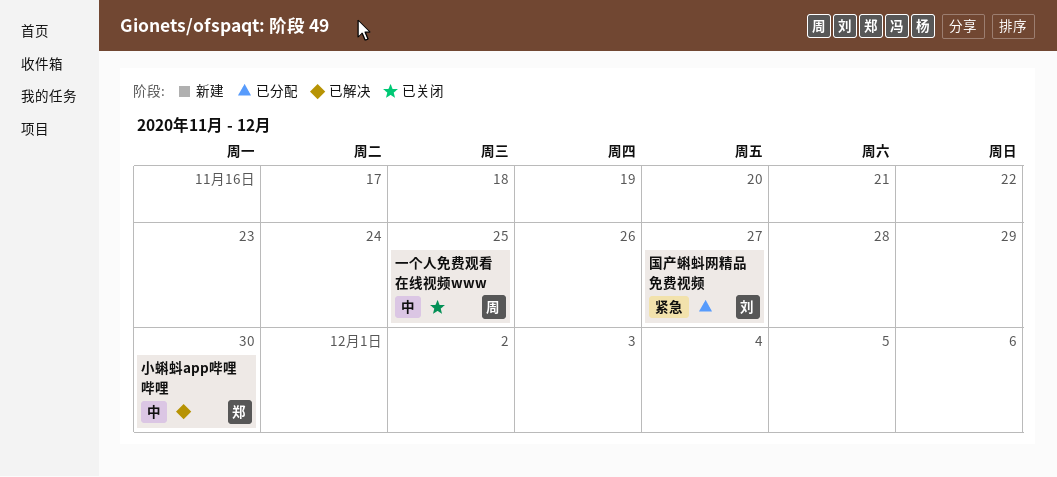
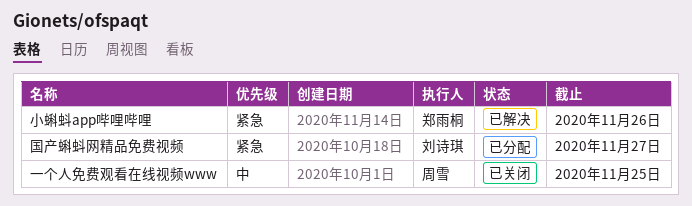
小蝌蚪app哔哩哔哩, priority: 中 -> 紧急
小蝌蚪app哔哩哔哩, due: Nov 30 -> Nov 26

